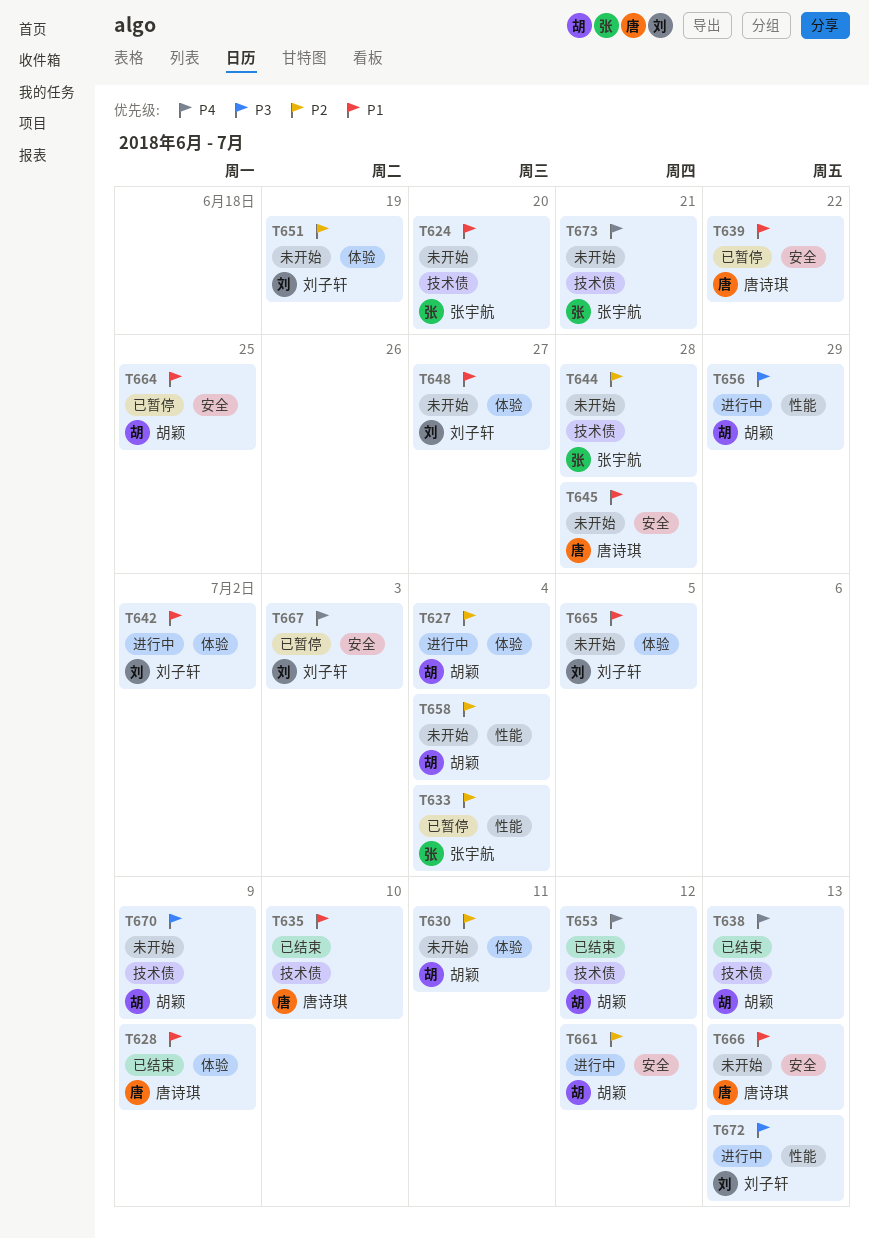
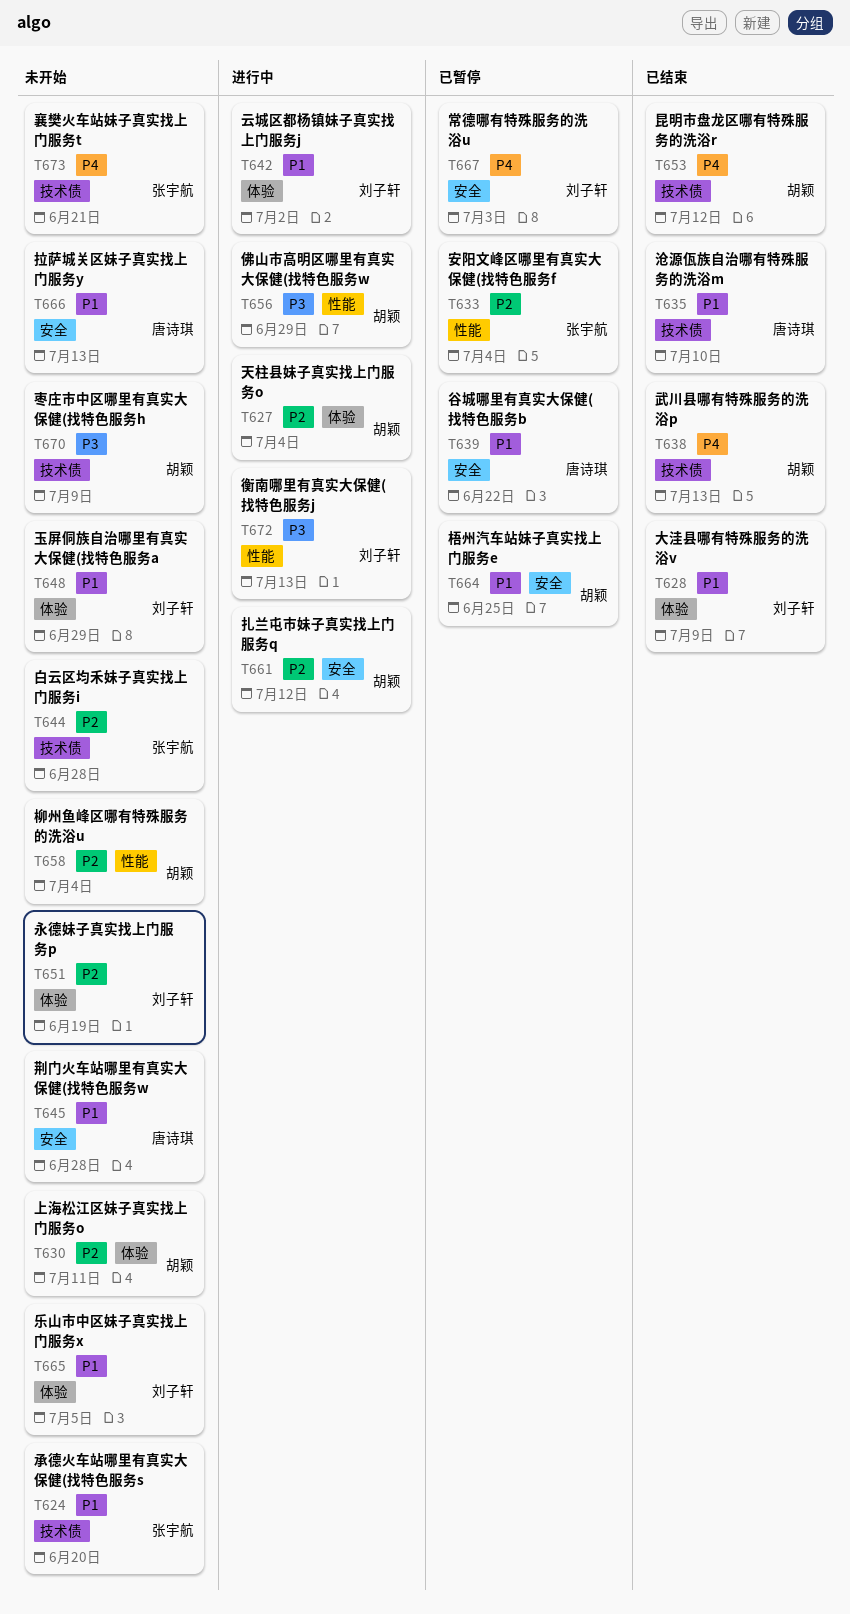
T628, owner: 唐诗琪 -> 刘子轩
T648, due: Jun 27 -> Jun 29

